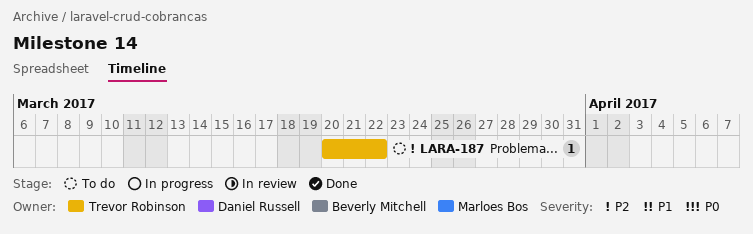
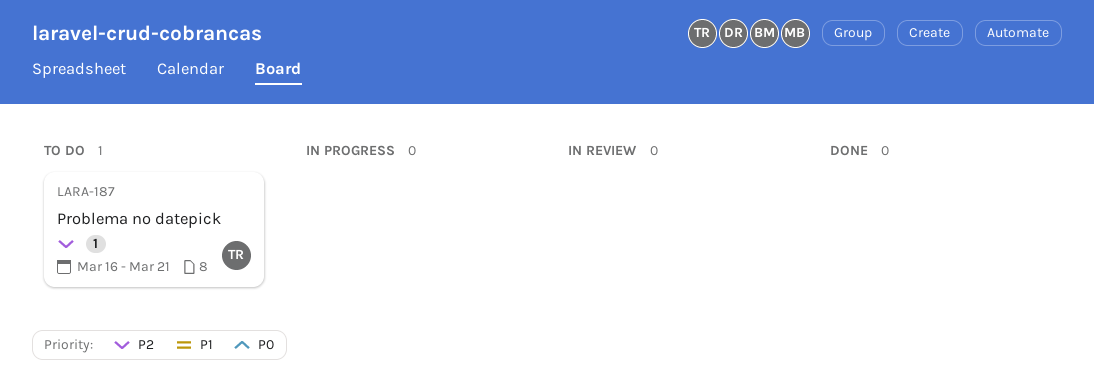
LARA-187, start: Mar 20 -> Mar 16
LARA-187, due: Mar 22 -> Mar 21

